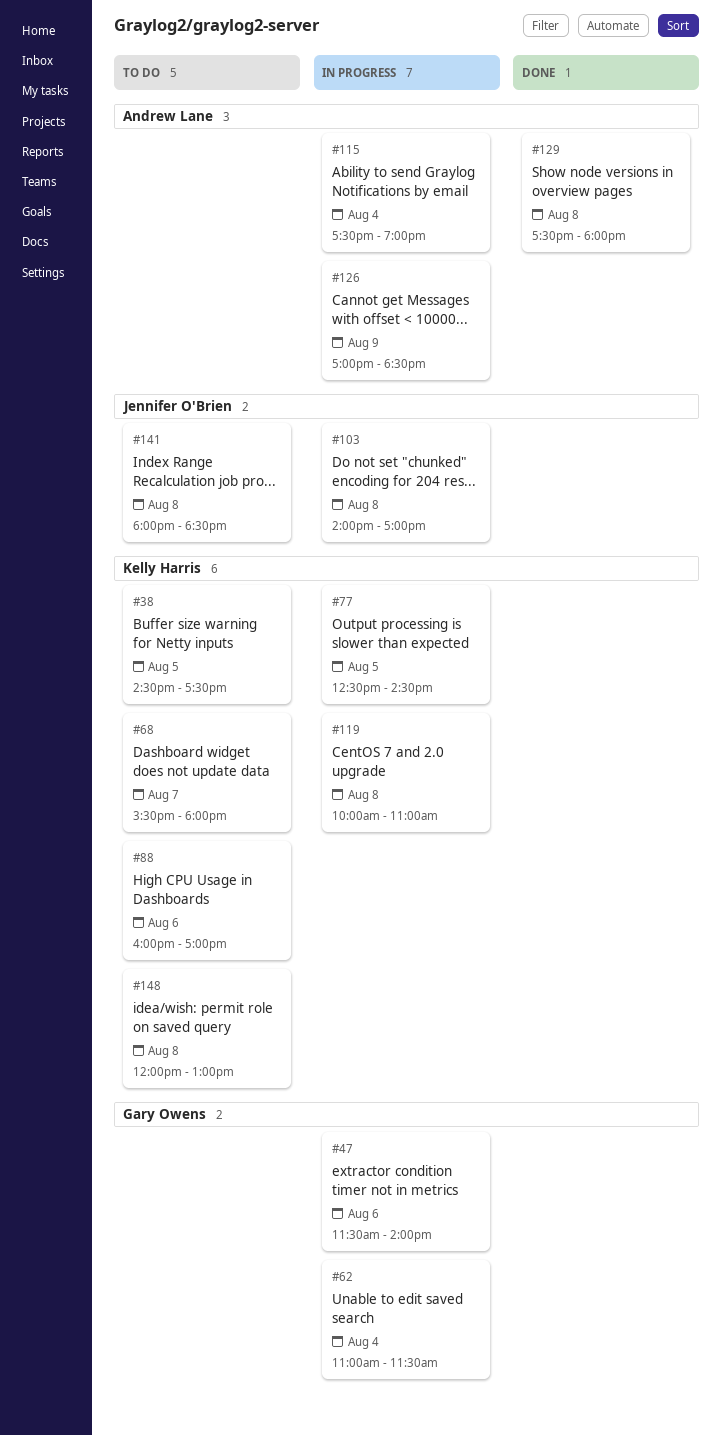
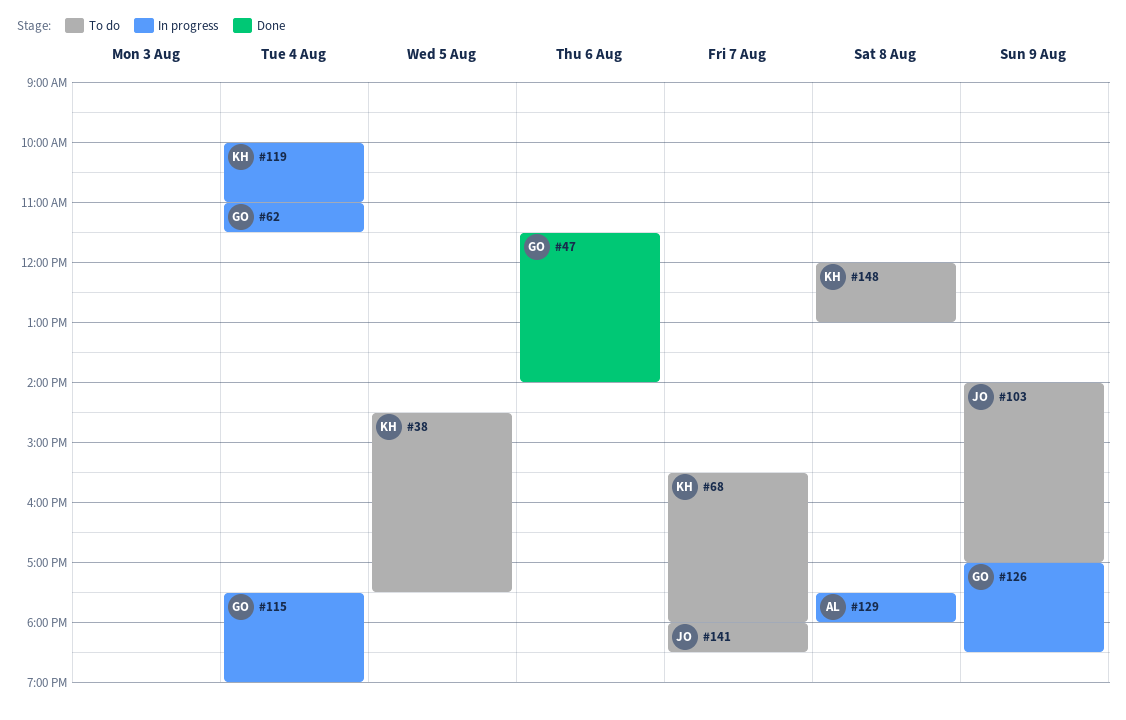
#47, status: In progress -> Done
#77: present -> none
#88: present -> none
#103, status: In progress -> To do
#103, day: Aug 8 -> Aug 9
#115, owner: Andrew Lane -> Gary Owens
#119, day: Aug 8 -> Aug 4
#126, owner: Andrew Lane -> Gary Owens
#129, status: Done -> In progress
#141, day: Aug 8 -> Aug 7

